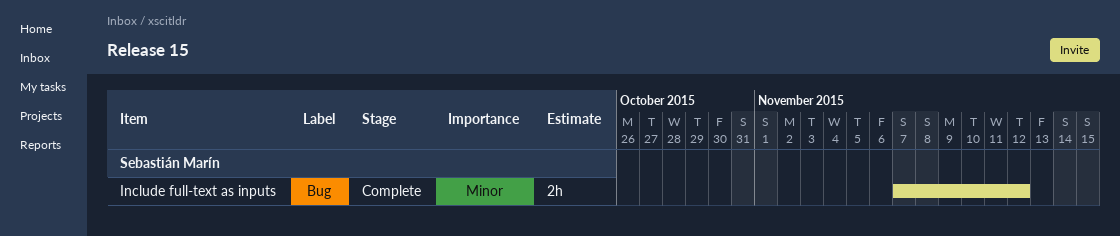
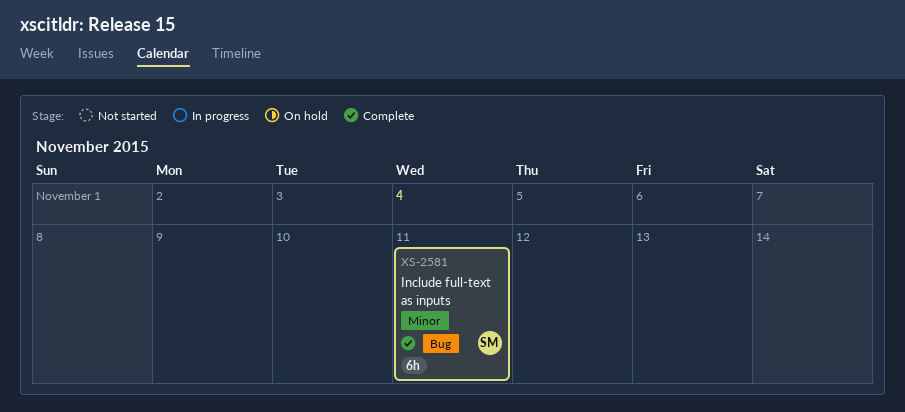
Include full-text as inputs, estimate: 2h -> 6h
Include full-text as inputs, due: Nov 12 -> Nov 11

